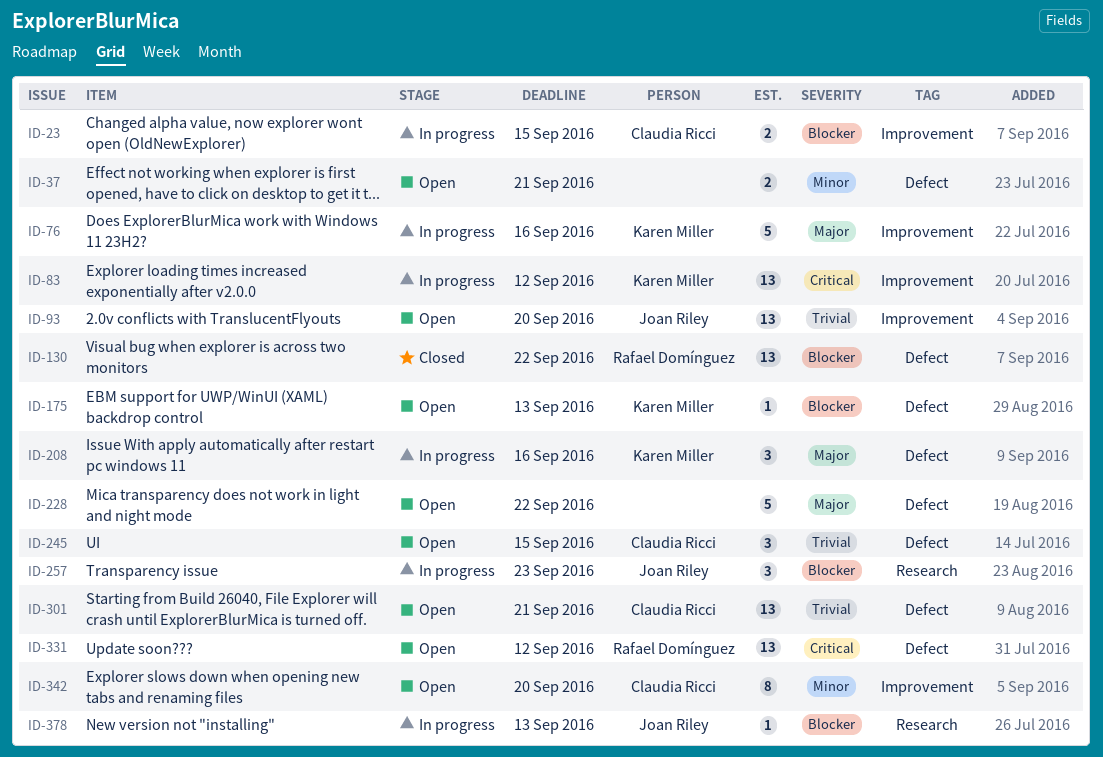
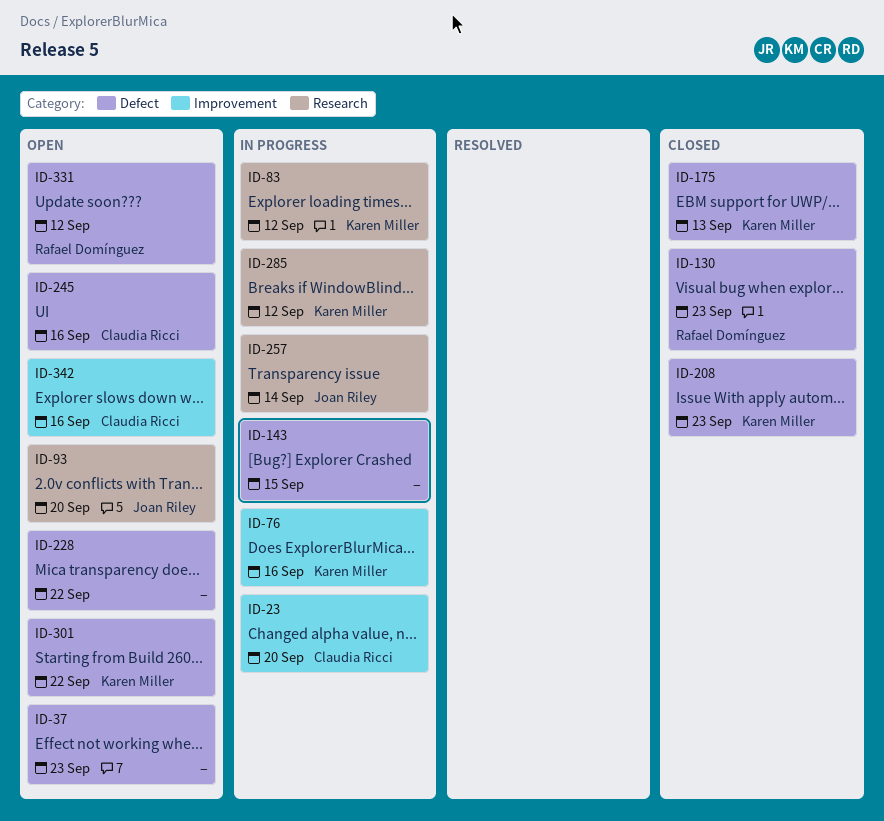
ID-23, due: Sep 15 -> Sep 20
ID-37, due: Sep 21 -> Sep 23
ID-83, label: Improvement -> Research
ID-93, label: Improvement -> Research
ID-130, due: Sep 22 -> Sep 23
ID-143: none -> present
ID-175, status: Open -> Closed
ID-208, status: In progress -> Closed
ID-208, due: Sep 16 -> Sep 23
ID-245, due: Sep 15 -> Sep 16
ID-257, due: Sep 23 -> Sep 14
ID-285: none -> present
ID-301, owner: Claudia Ricci -> Karen Miller
ID-301, due: Sep 21 -> Sep 22
ID-342, due: Sep 20 -> Sep 16
ID-378: present -> none

